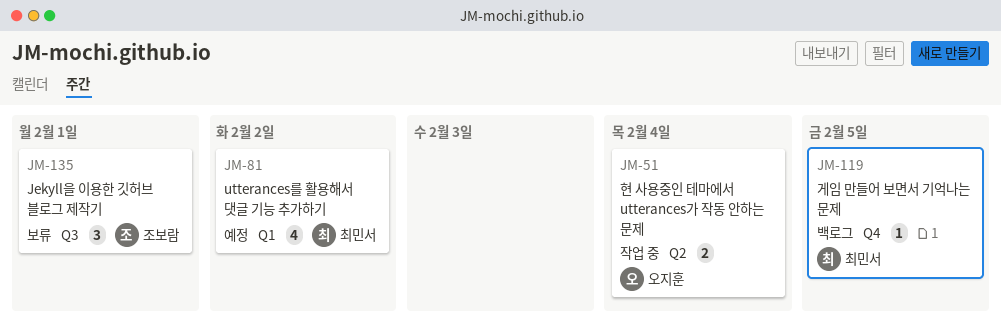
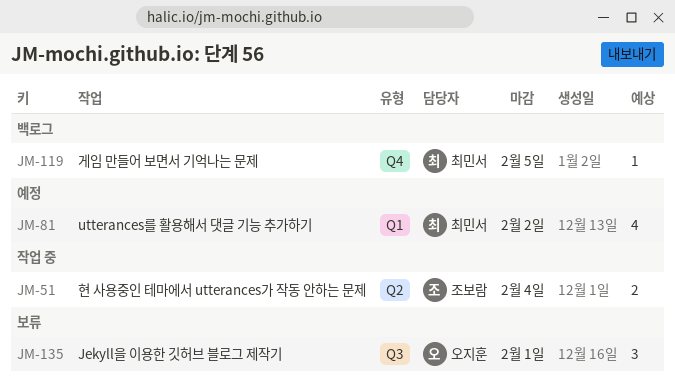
JM-51, owner: 오지훈 -> 조보람
JM-135, owner: 조보람 -> 오지훈

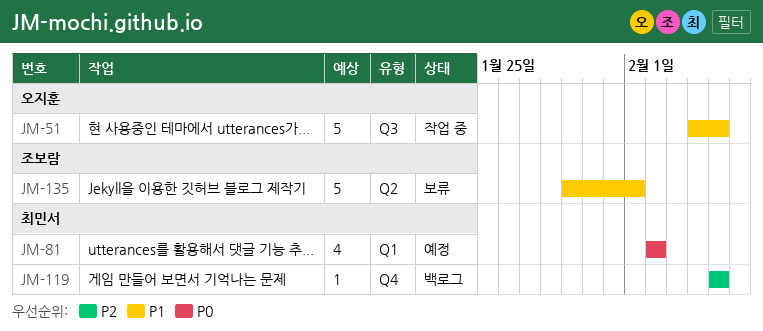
JM-51, owner: 조보람 -> 오지훈
JM-51, label: Q2 -> Q3
JM-51, estimate: 2 -> 5
JM-51, due: Feb 4 -> Feb 5
JM-135, owner: 오지훈 -> 조보람
JM-135, label: Q3 -> Q2
JM-135, estimate: 3 -> 5

